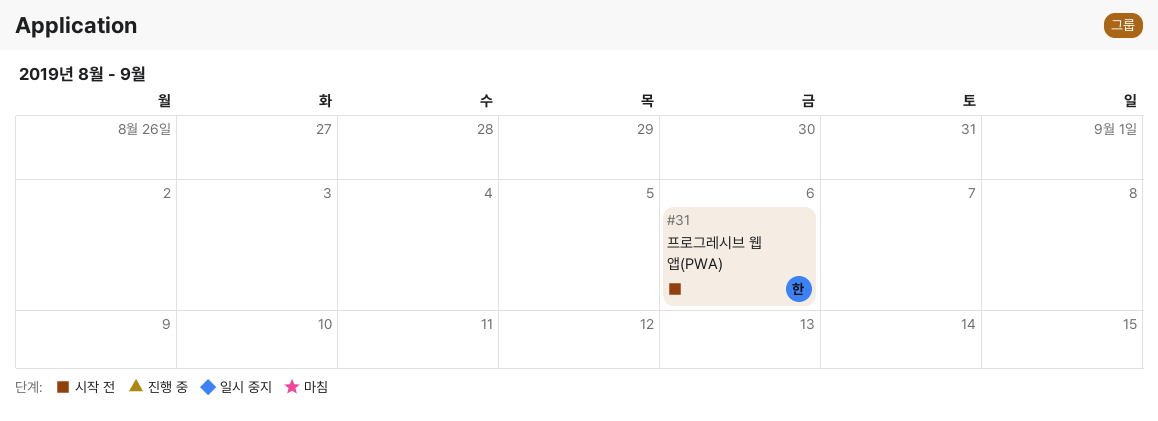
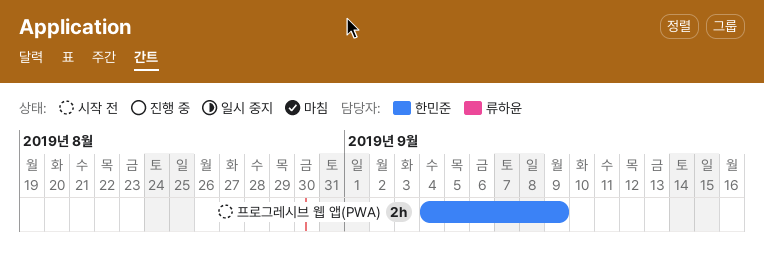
프로그레시브 웹 앱(PWA), due: Sep 6 -> Sep 9

